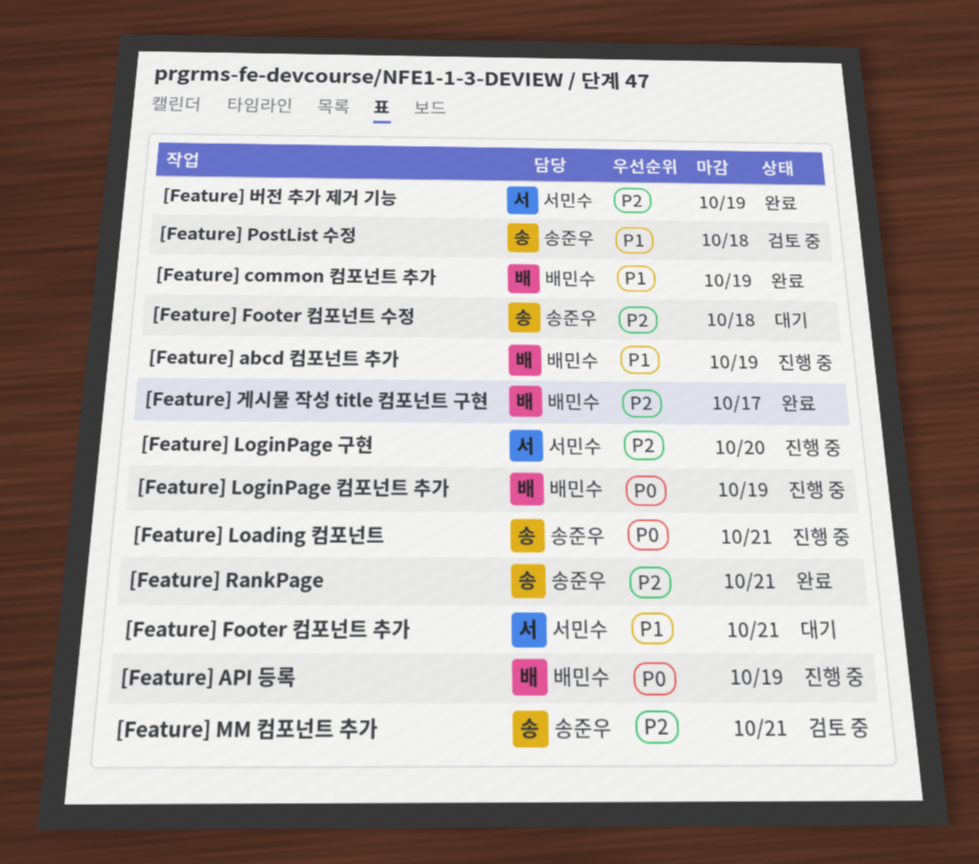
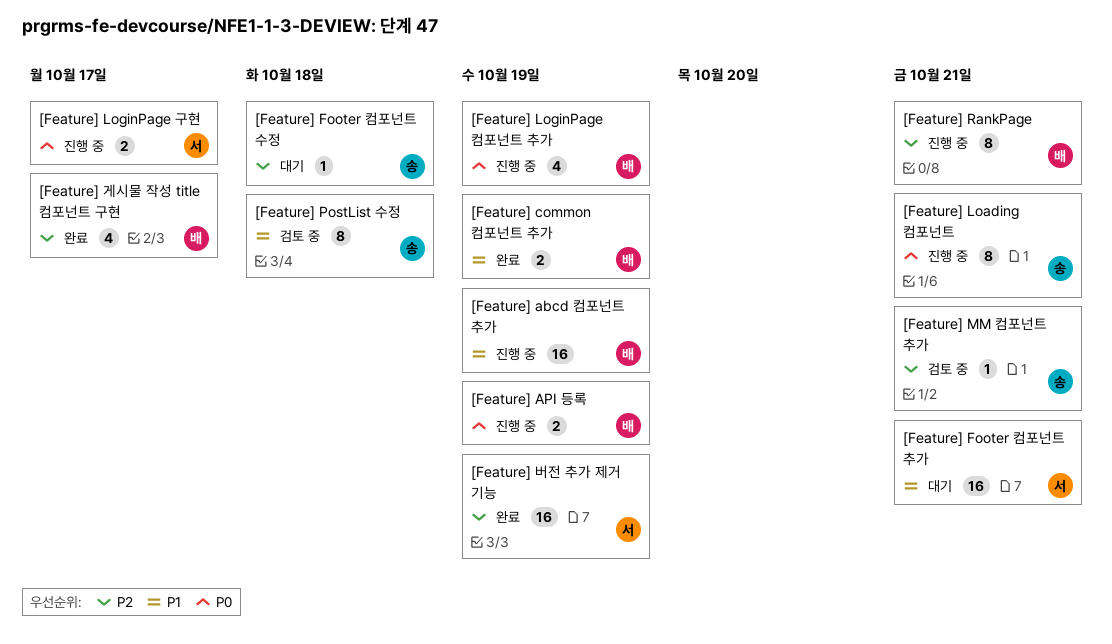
[Feature] LoginPage 구현, priority: P2 -> P0
[Feature] LoginPage 구현, due: Oct 20 -> Oct 17
[Feature] RankPage, status: 완료 -> 진행 중
[Feature] RankPage, owner: 송준우 -> 배민수

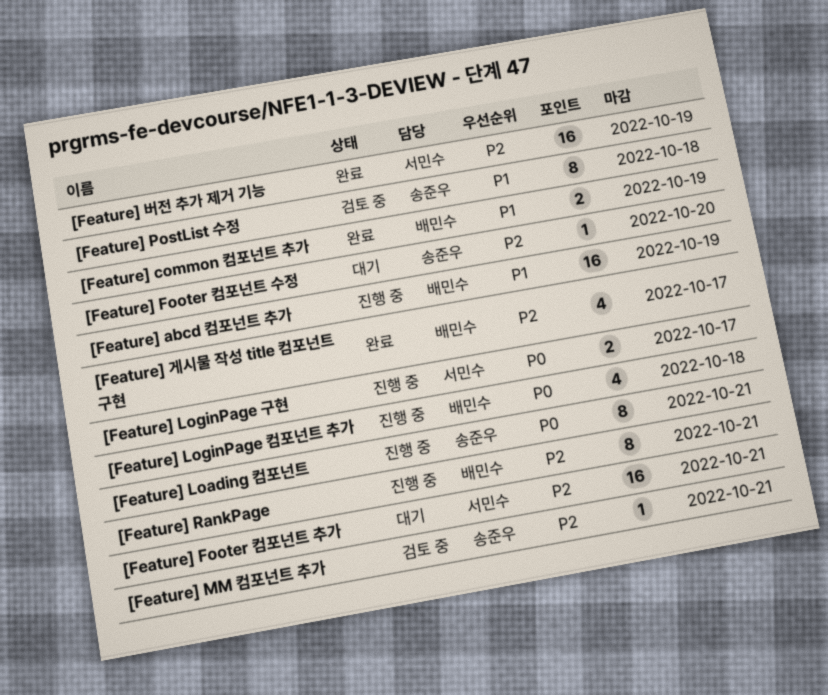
[Feature] API 등록: present -> none
[Feature] Footer 컴포넌트 수정, due: Oct 18 -> Oct 20
[Feature] Footer 컴포넌트 추가, priority: P1 -> P2
[Feature] LoginPage 컴포넌트 추가, due: Oct 19 -> Oct 18

